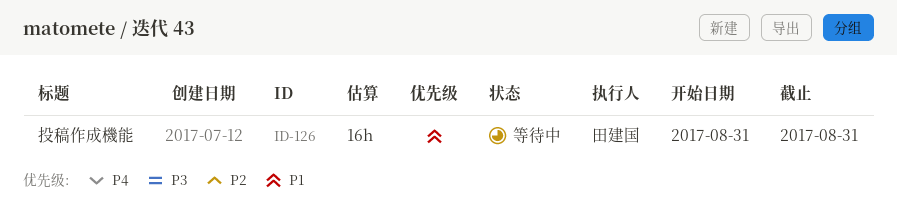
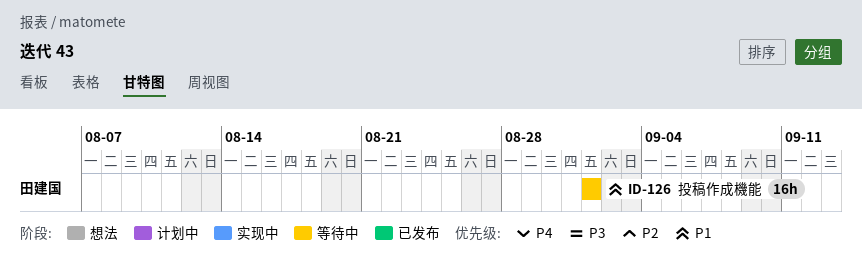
ID-126, start: Aug 31 -> Sep 1
ID-126, due: Aug 31 -> Sep 1

